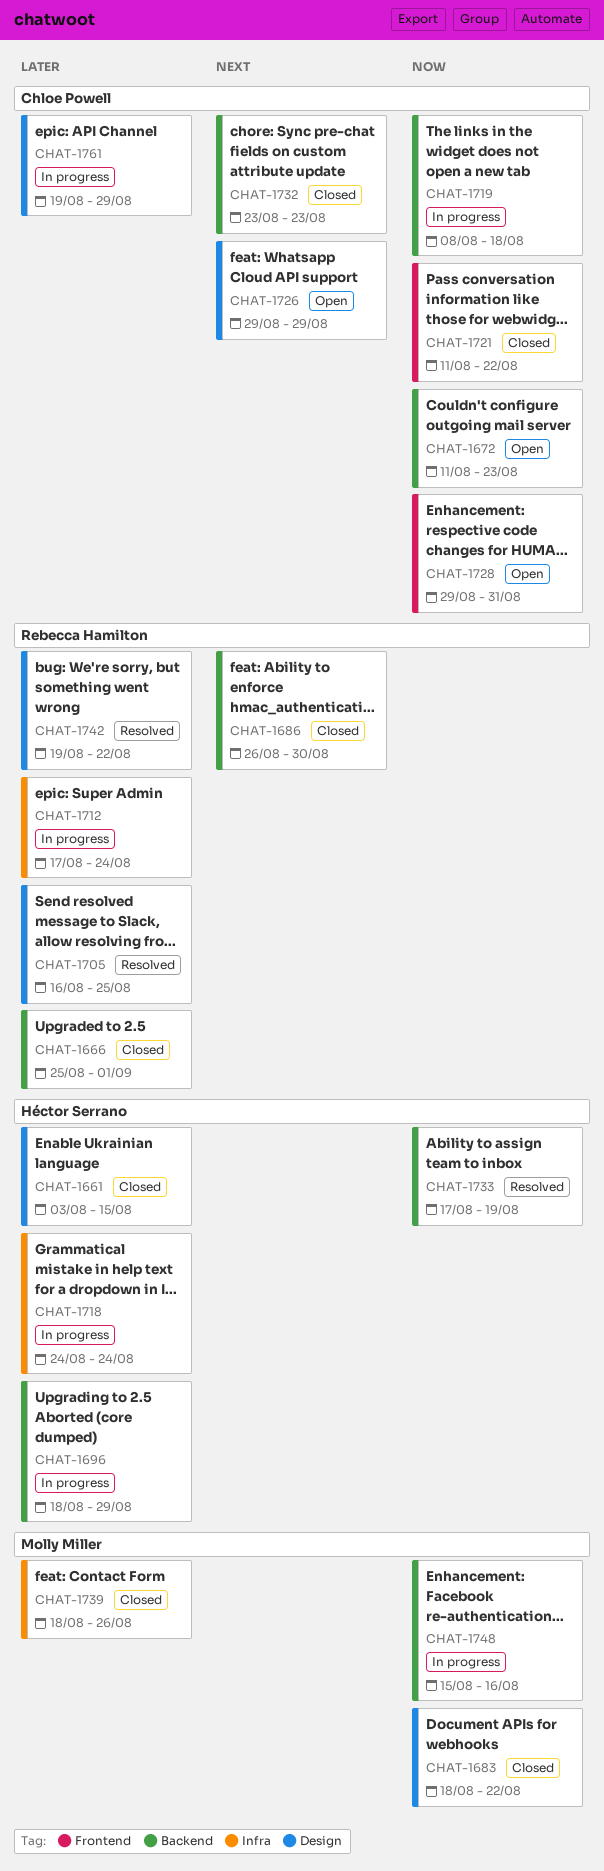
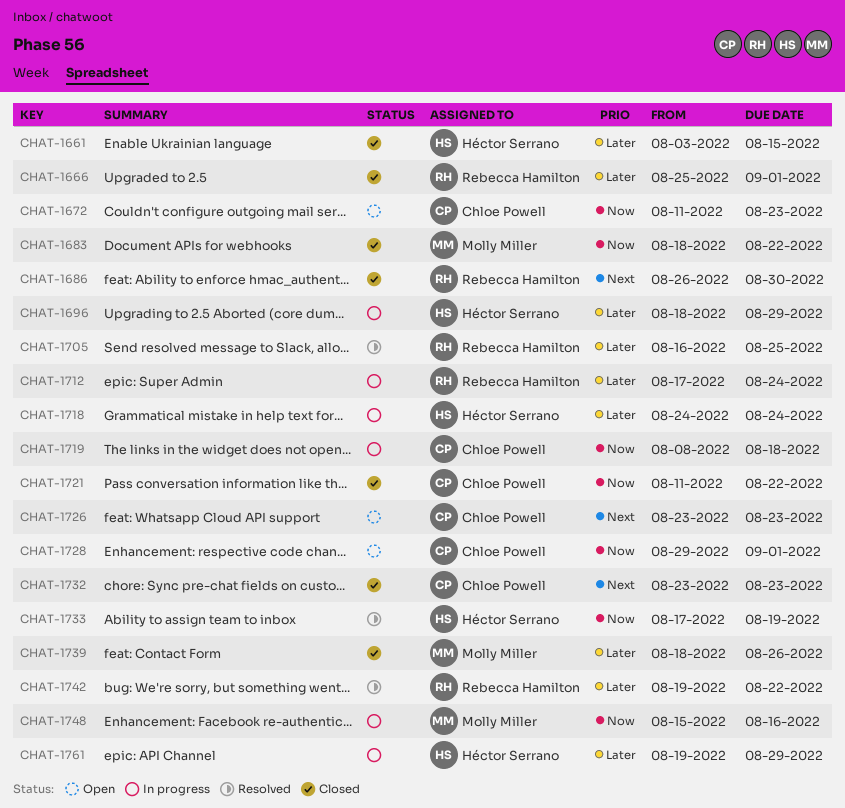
CHAT-1726, start: Aug 29 -> Aug 23
CHAT-1726, due: Aug 29 -> Aug 23
CHAT-1728, due: Aug 31 -> Sep 1
CHAT-1761, owner: Chloe Powell -> Héctor Serrano

